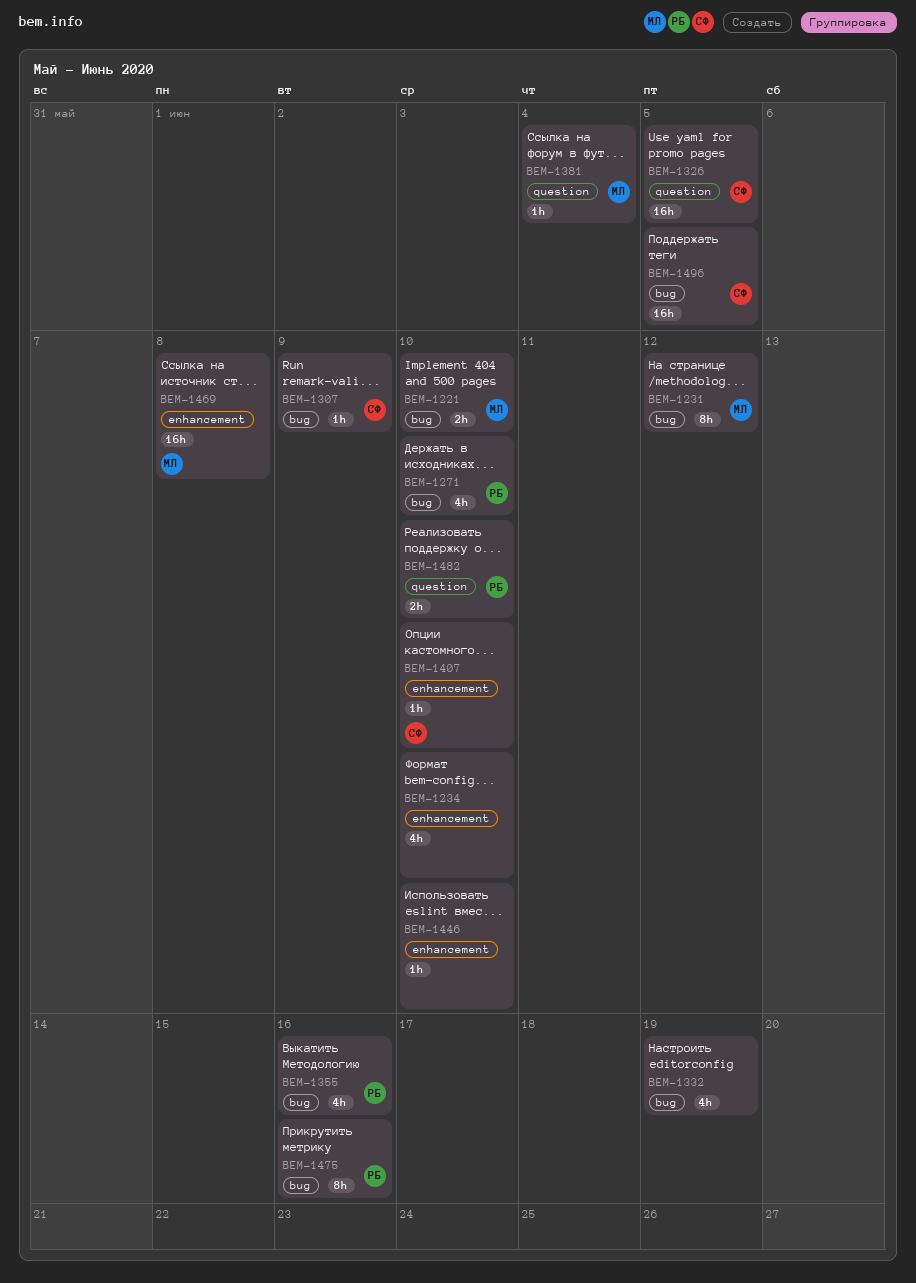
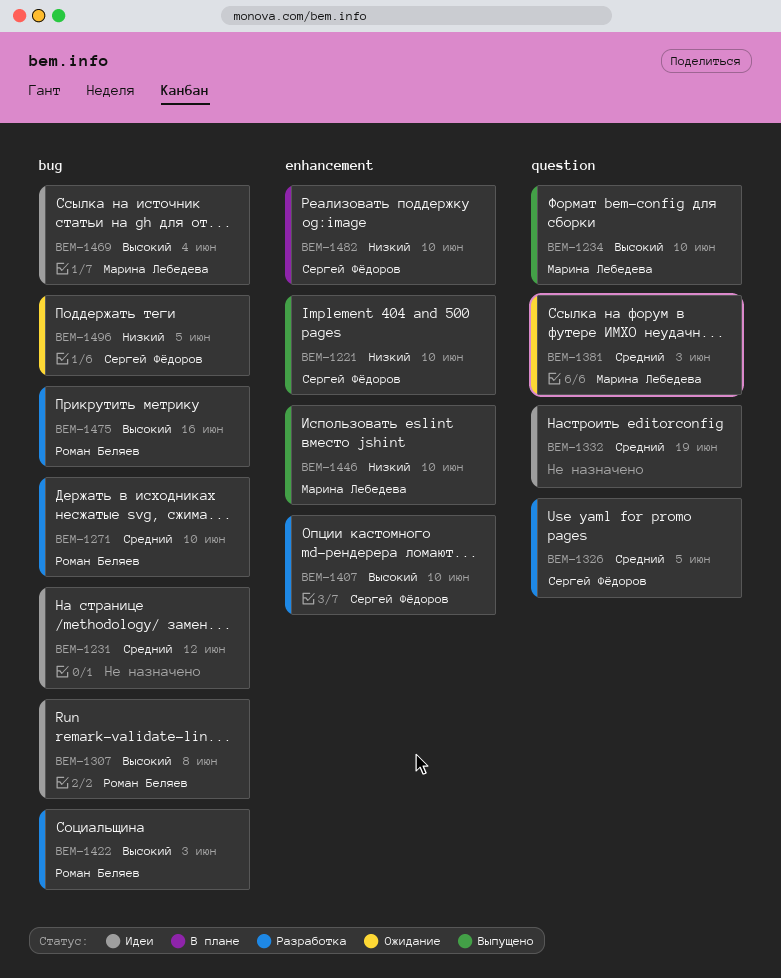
BEM-1221, owner: Марина Лебедева -> Сергей Фёдоров
BEM-1221, label: bug -> enhancement
BEM-1231, owner: Марина Лебедева -> none
BEM-1234, owner: none -> Марина Лебедева
BEM-1234, label: enhancement -> question
BEM-1307, owner: Сергей Фёдоров -> Роман Беляев
BEM-1307, due: Jun 9 -> Jun 8
BEM-1332, label: bug -> question
BEM-1355: present -> none
BEM-1381, due: Jun 4 -> Jun 3
BEM-1422: none -> present
BEM-1446, owner: none -> Марина Лебедева
BEM-1469, label: enhancement -> bug
BEM-1469, due: Jun 8 -> Jun 4
BEM-1482, owner: Роман Беляев -> Сергей Фёдоров
BEM-1482, label: question -> enhancement

